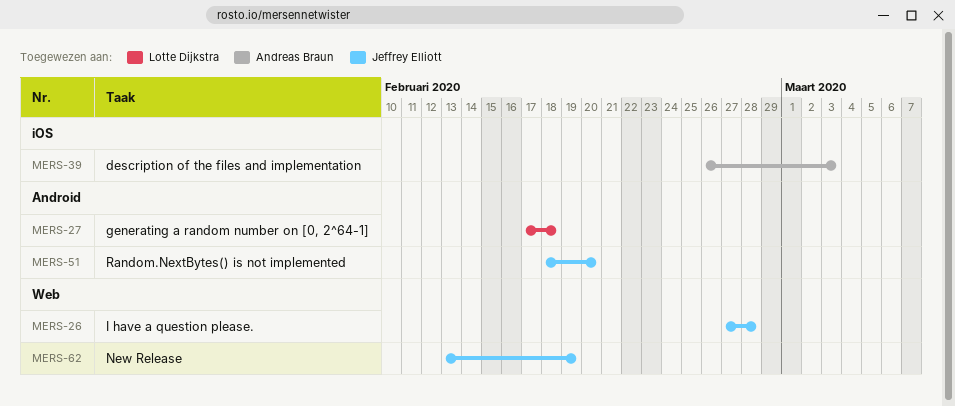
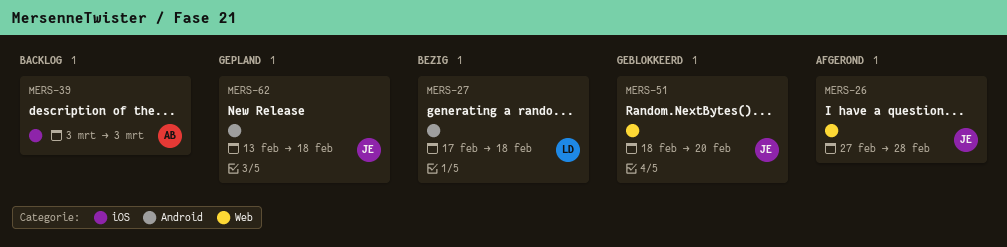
MERS-39, start: Feb 26 -> Mar 3
MERS-51, label: Android -> Web
MERS-62, label: Web -> Android
MERS-62, due: Feb 19 -> Feb 18

